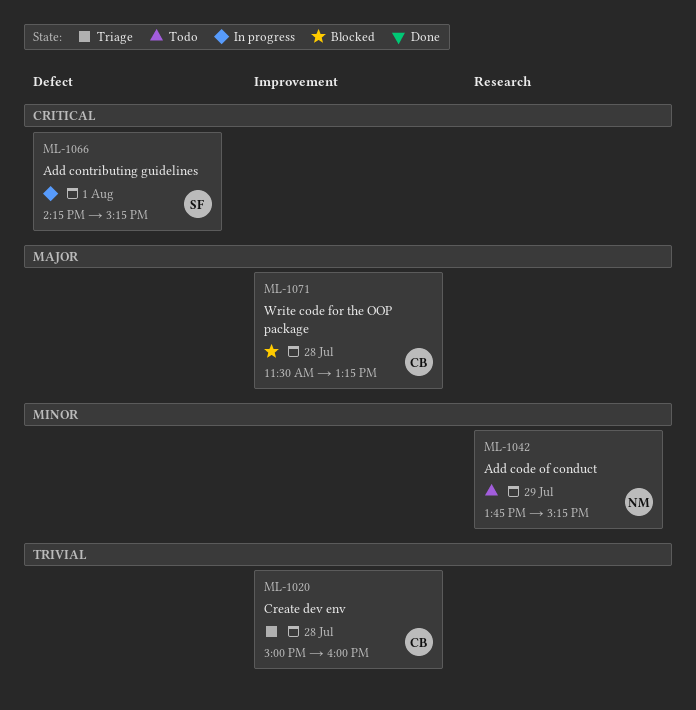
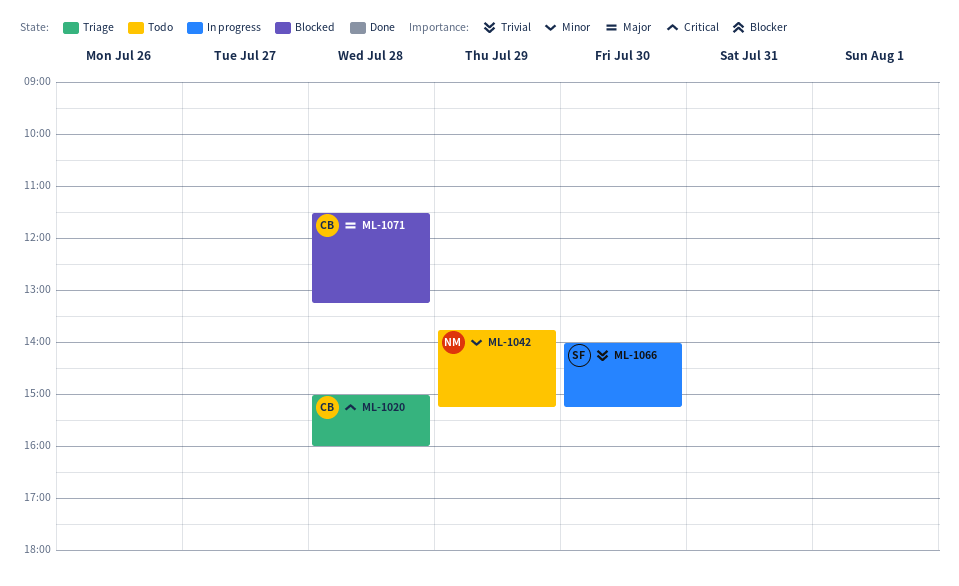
ML-1020, priority: Trivial -> Critical
ML-1066, priority: Critical -> Trivial
ML-1066, day: Aug 1 -> Jul 30
ML-1066, begins: 14:15 -> 14:00

